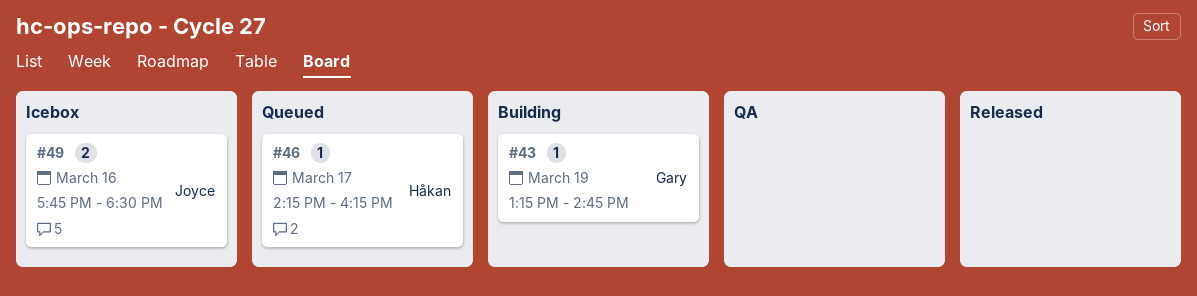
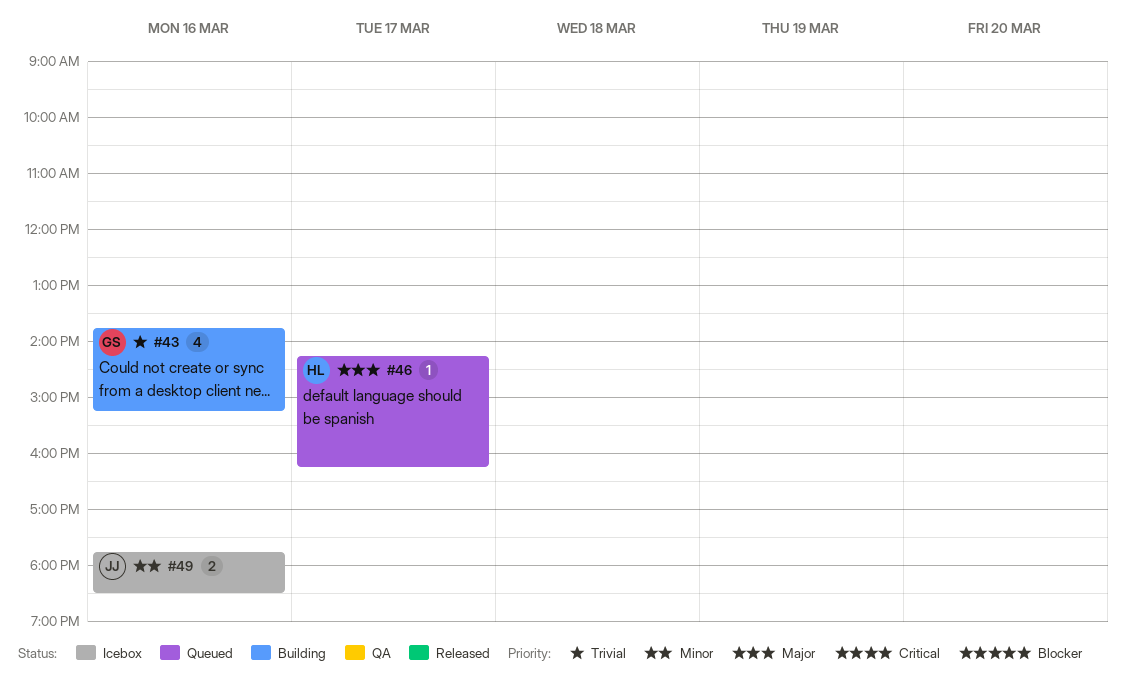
#43, estimate: 1 -> 4
#43, day: Mar 19 -> Mar 16
#43, begins: 13:15 -> 13:45
#43, ends: 14:45 -> 15:15

